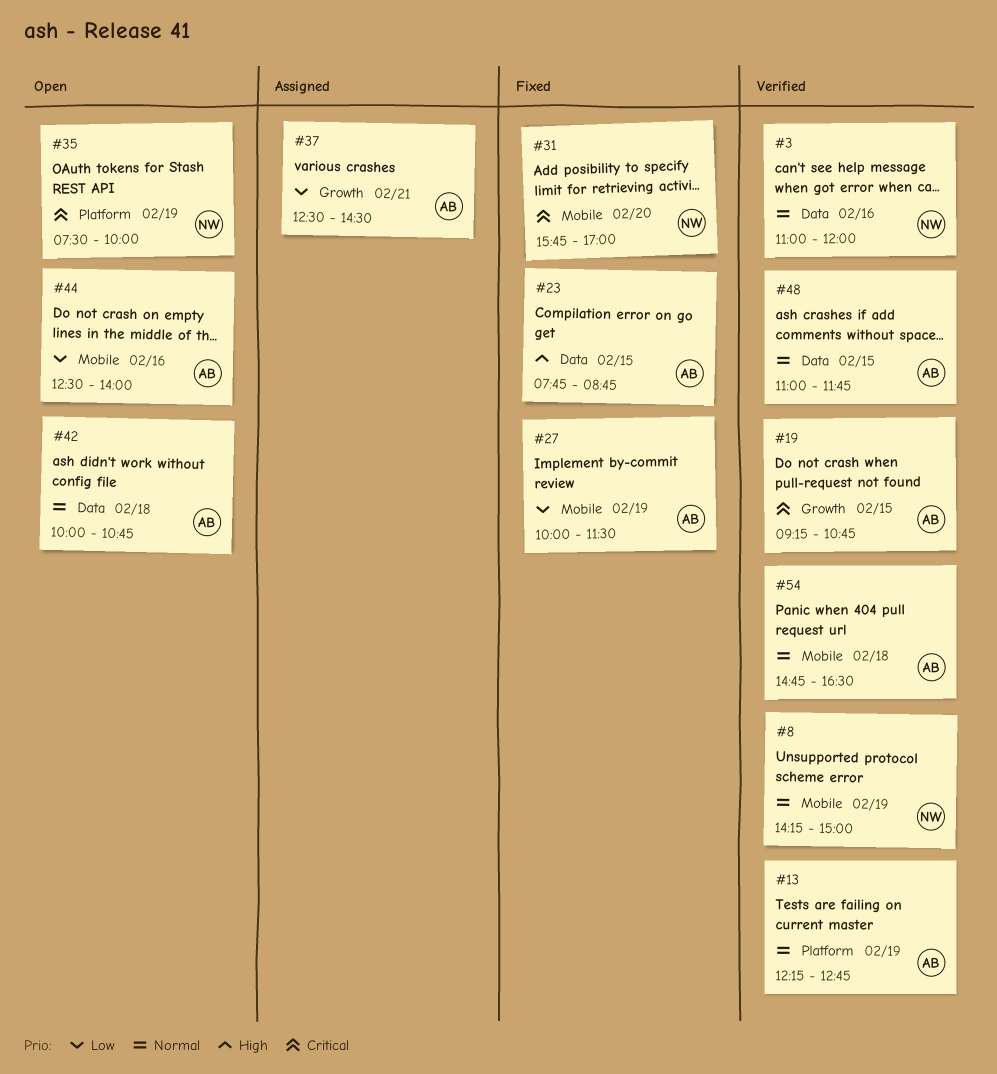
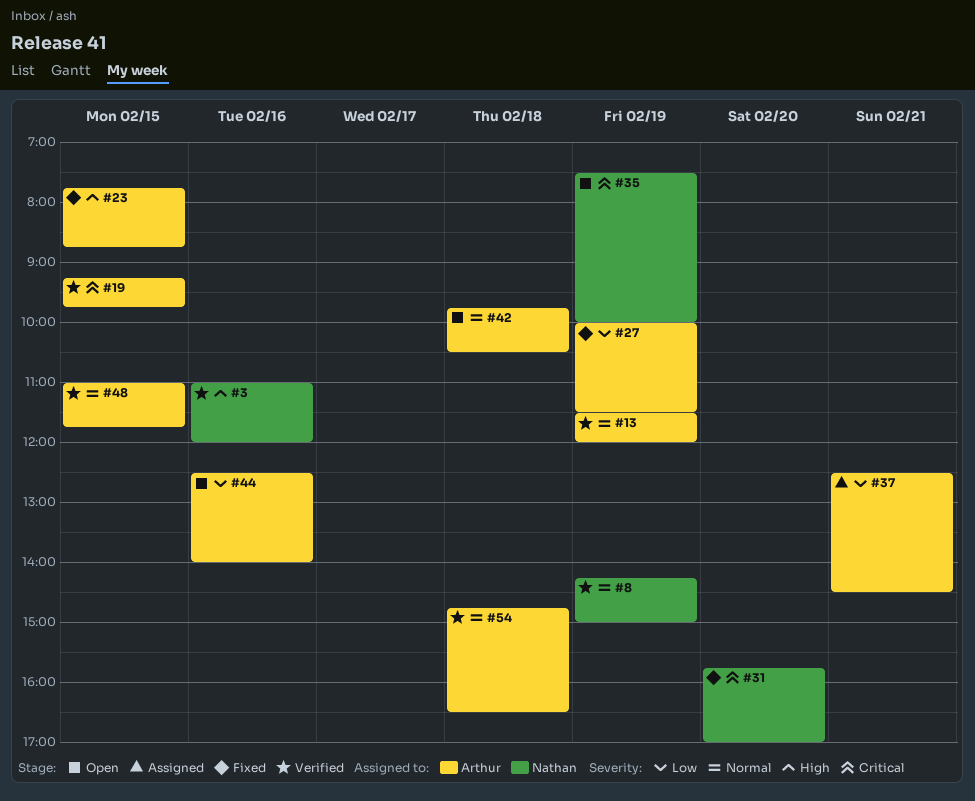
#3, priority: Normal -> High
#13, begins: 12:15 -> 11:30
#13, ends: 12:45 -> 12:00
#19, ends: 10:45 -> 09:45
#42, begins: 10:00 -> 09:45
#42, ends: 10:45 -> 10:30

